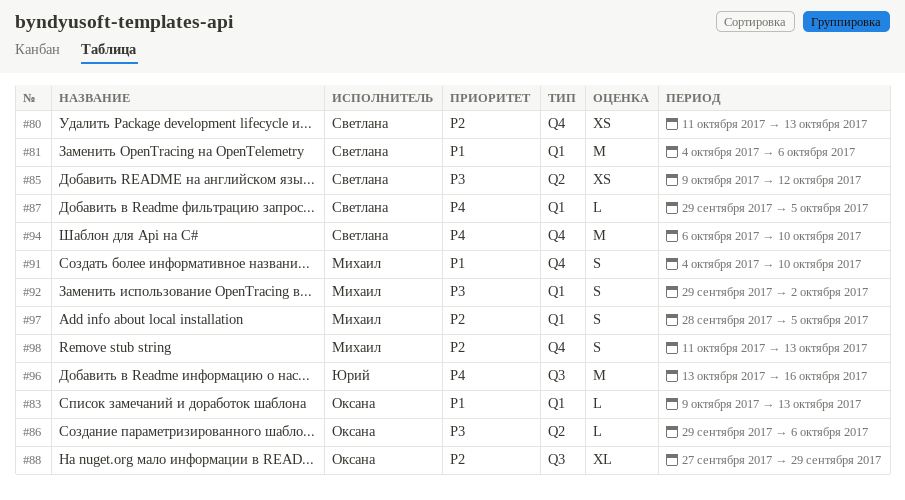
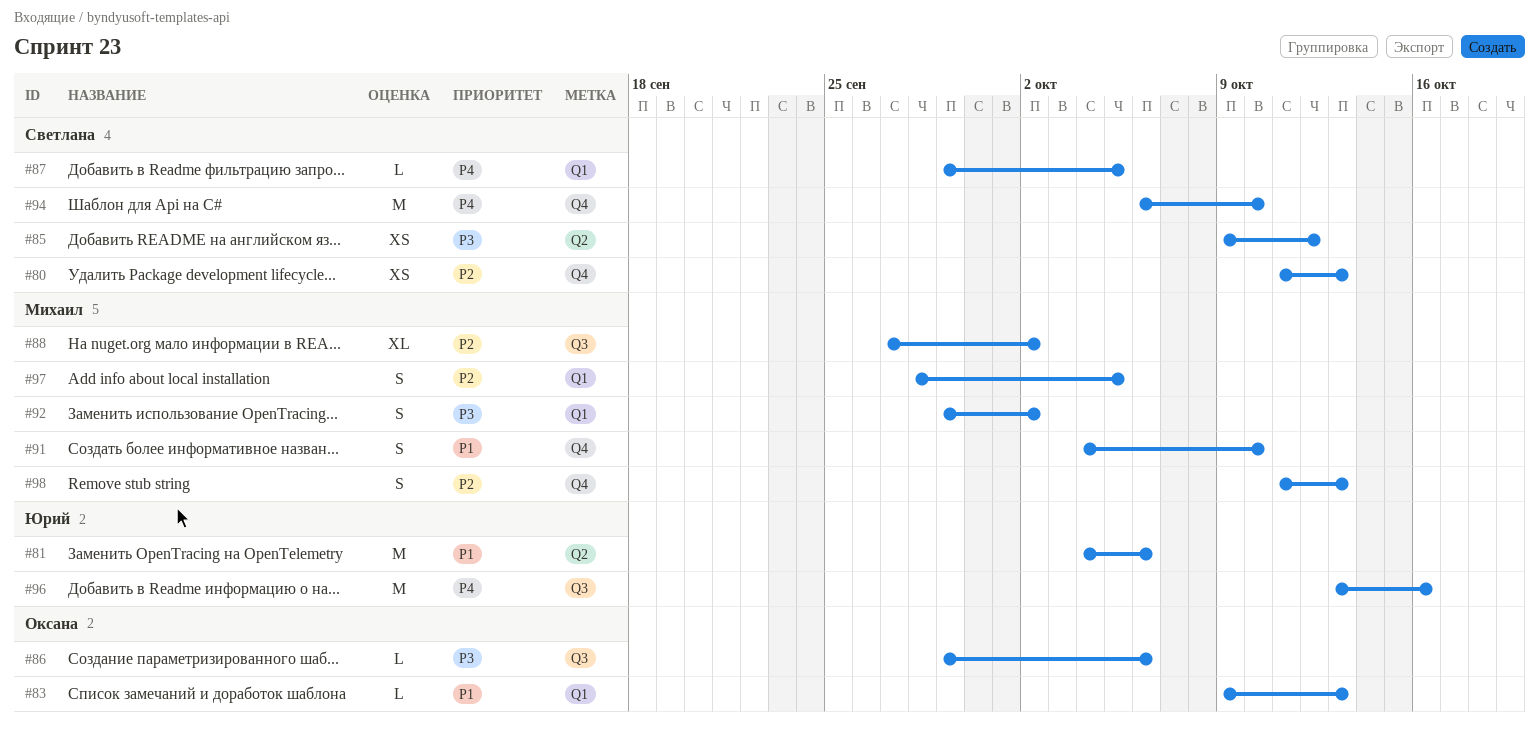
#81, owner: Светлана -> Юрий
#81, label: Q1 -> Q2
#86, label: Q2 -> Q3
#88, owner: Оксана -> Михаил
#88, due: Sep 29 -> Oct 2

